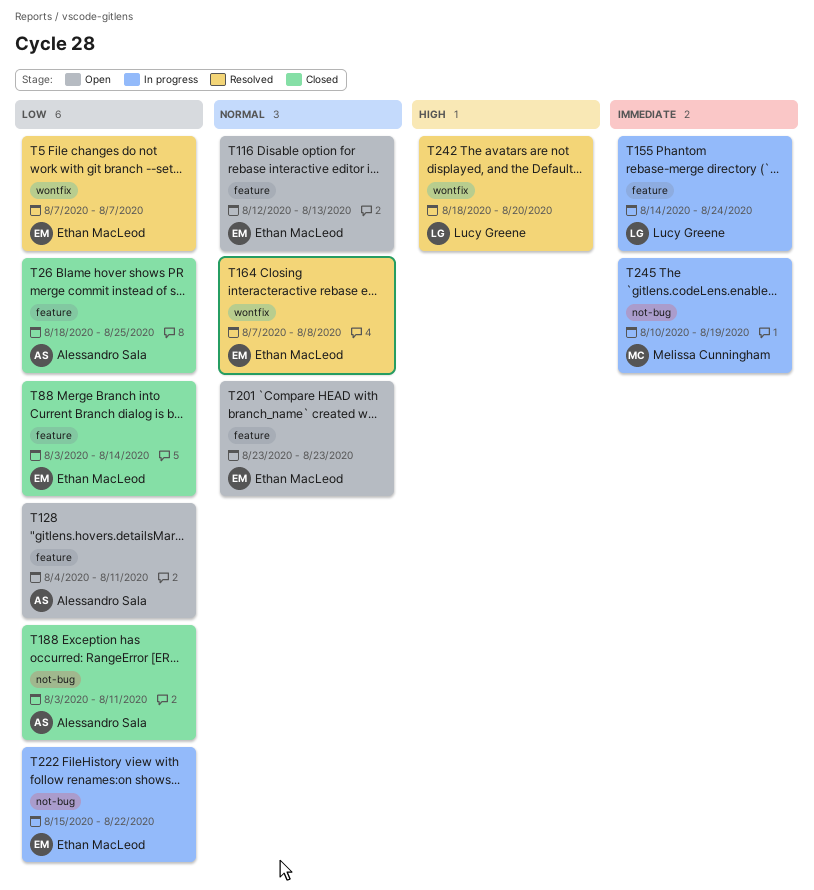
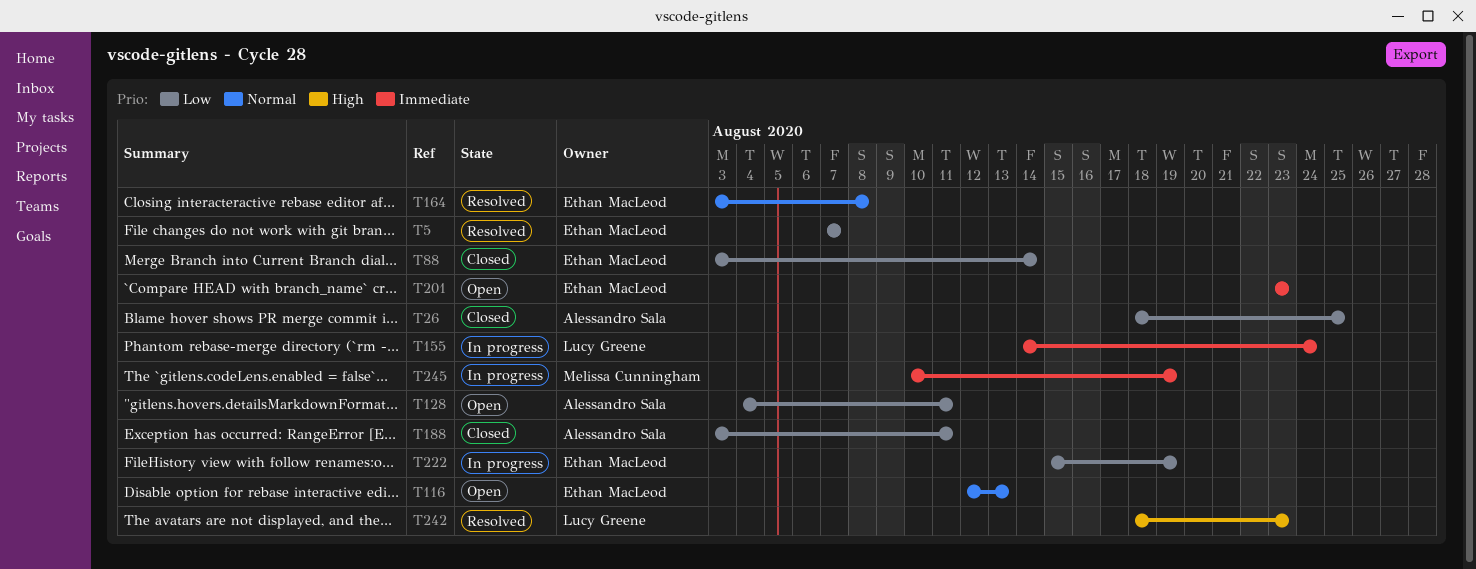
T164, start: Aug 7 -> Aug 3
T201, priority: Normal -> Immediate
T222, due: Aug 22 -> Aug 19
T242, due: Aug 20 -> Aug 23

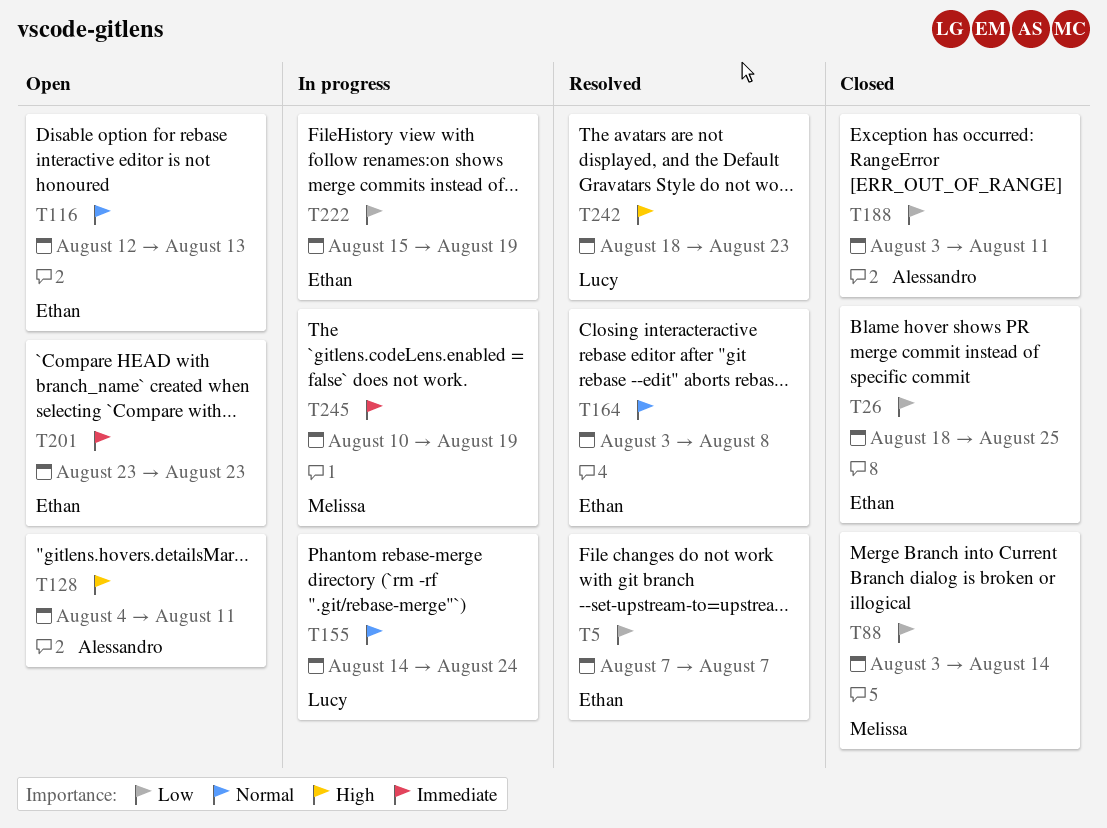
T26, owner: Alessandro Sala -> Ethan MacLeod
T88, owner: Ethan MacLeod -> Melissa Cunningham
T128, priority: Low -> High
T155, priority: Immediate -> Normal

